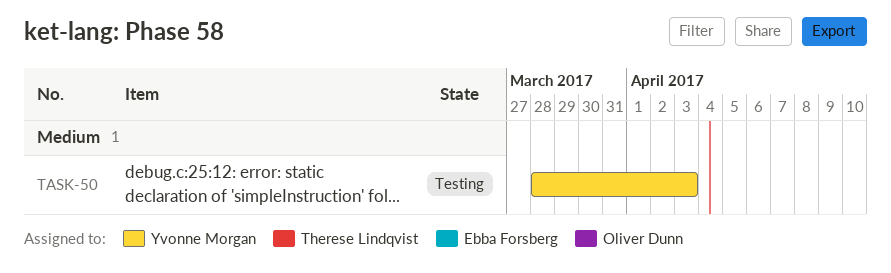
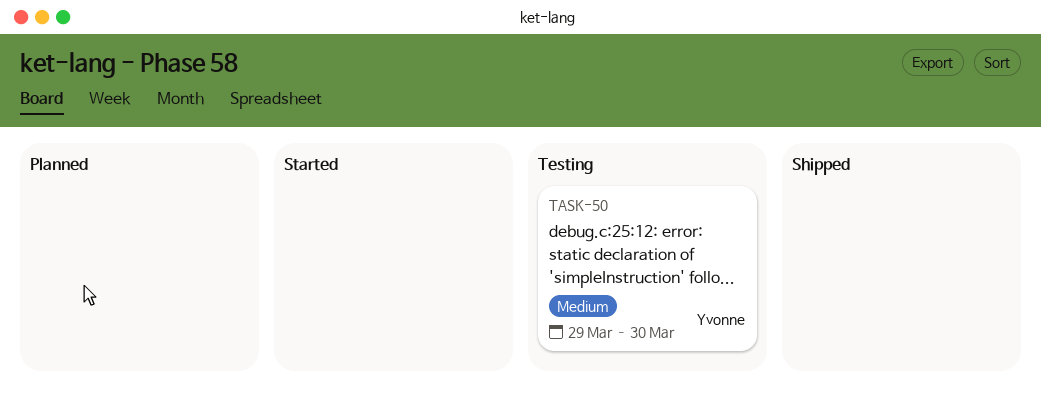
TASK-50, start: Mar 28 -> Mar 29
TASK-50, due: Apr 3 -> Mar 30

